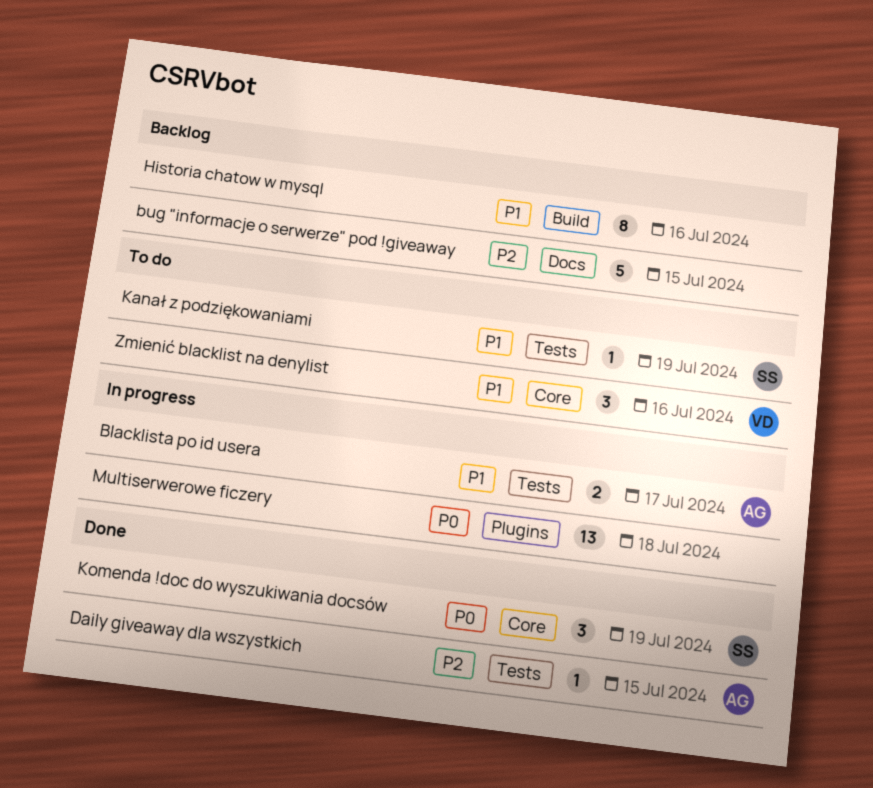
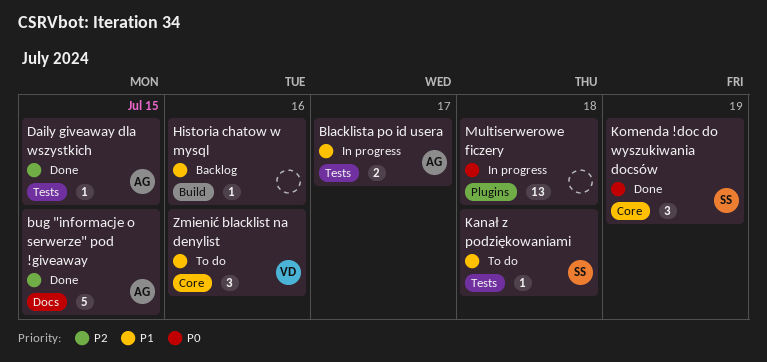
bug "informacje o serwerze" pod !giveaway, status: Backlog -> Done
bug "informacje o serwerze" pod !giveaway, owner: none -> AG
Historia chatow w mysql, estimate: 8 -> 1
Kanał z podziękowaniami, day: Jul 19 -> Jul 18

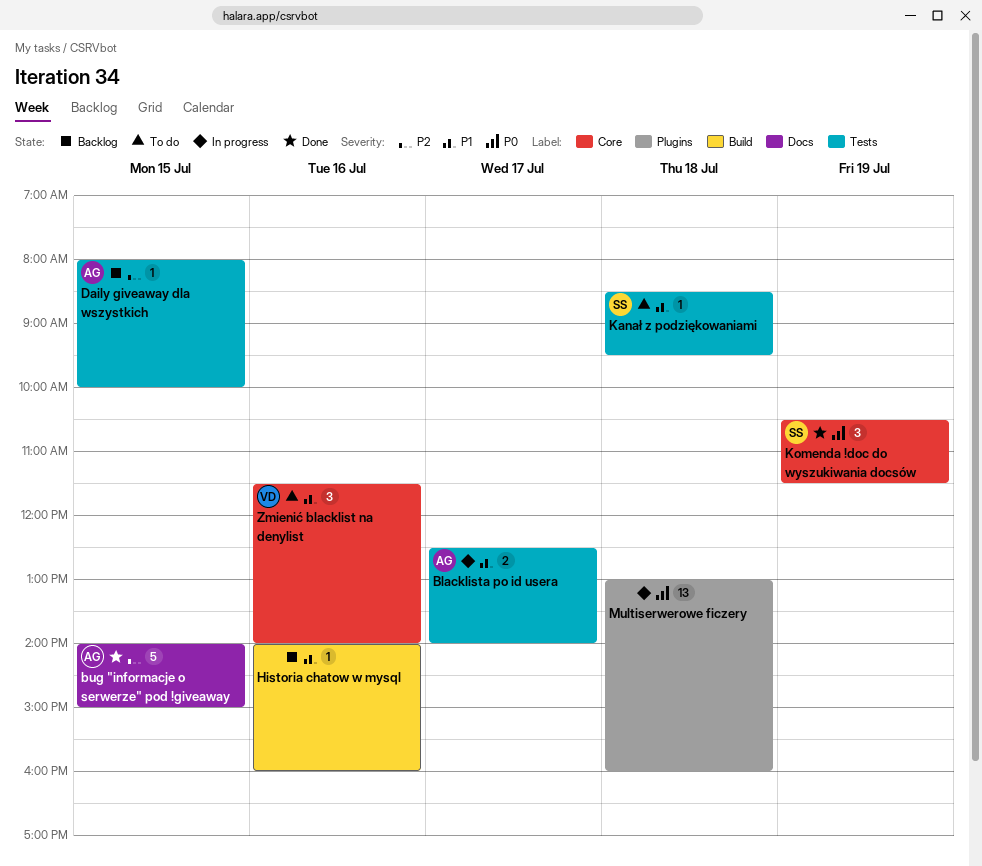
Daily giveaway dla wszystkich, status: Done -> Backlog

